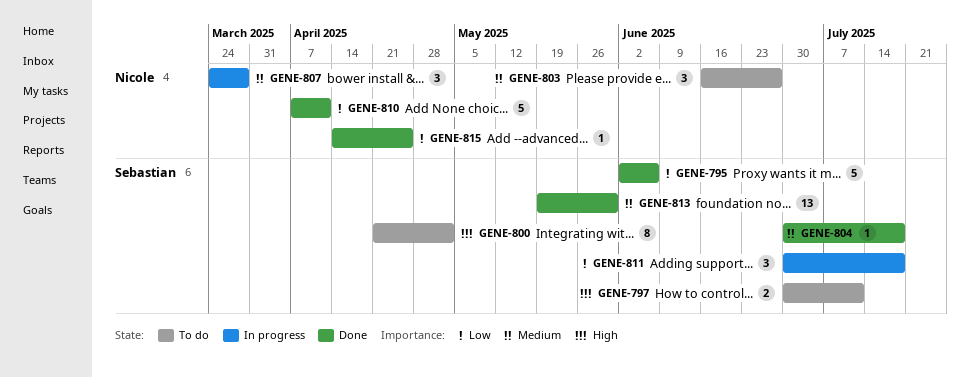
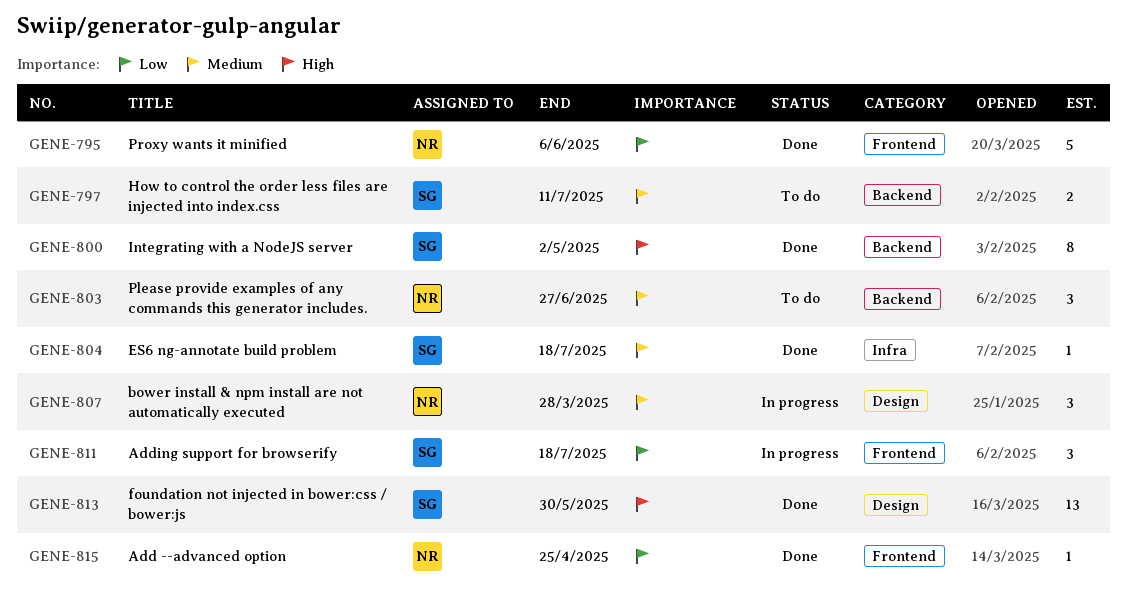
GENE-795, owner: Sebastian -> Nicole
GENE-797, priority: High -> Medium
GENE-800, status: To do -> Done
GENE-810: present -> none
GENE-813, priority: Medium -> High

